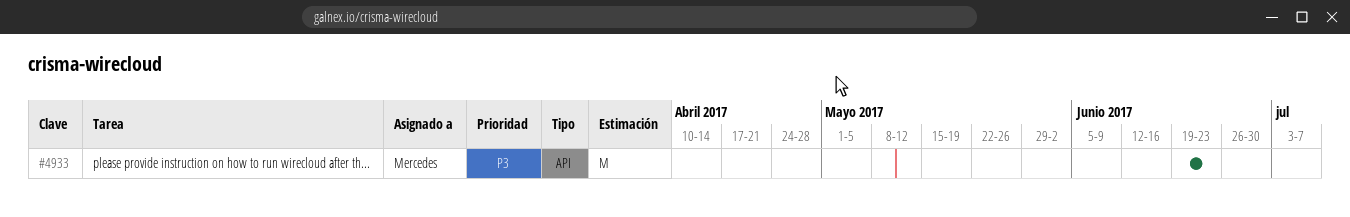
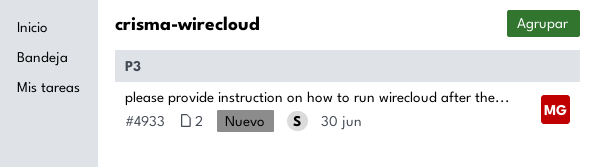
#4933, estimate: M -> S
#4933, due: Jun 23 -> Jun 30

